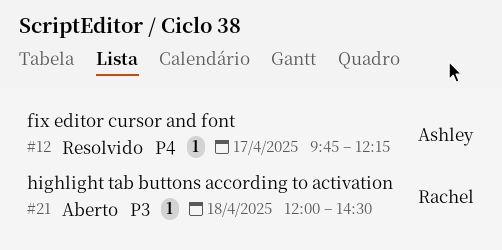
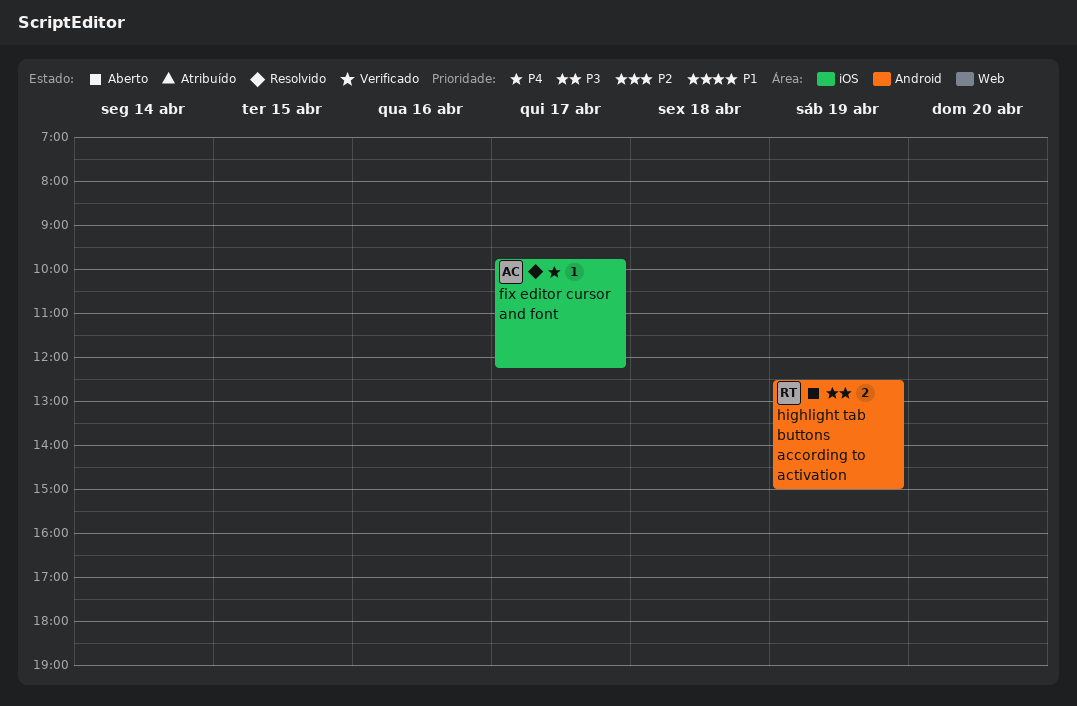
highlight tab buttons according to activation, estimate: 1 -> 2
highlight tab buttons according to activation, day: Apr 18 -> Apr 19
highlight tab buttons according to activation, begins: 12:00 -> 12:30
highlight tab buttons according to activation, ends: 14:30 -> 15:00

